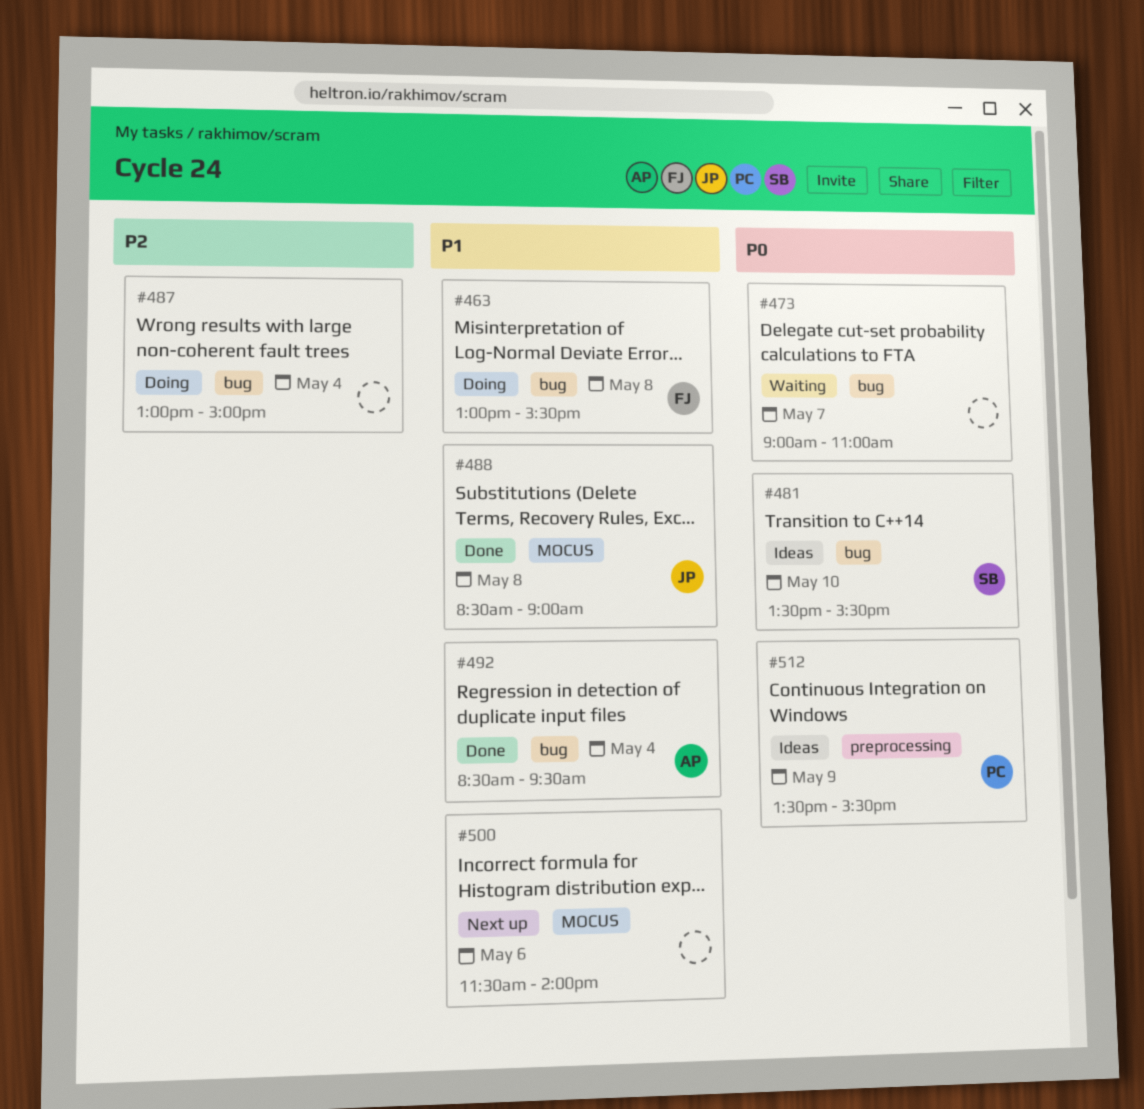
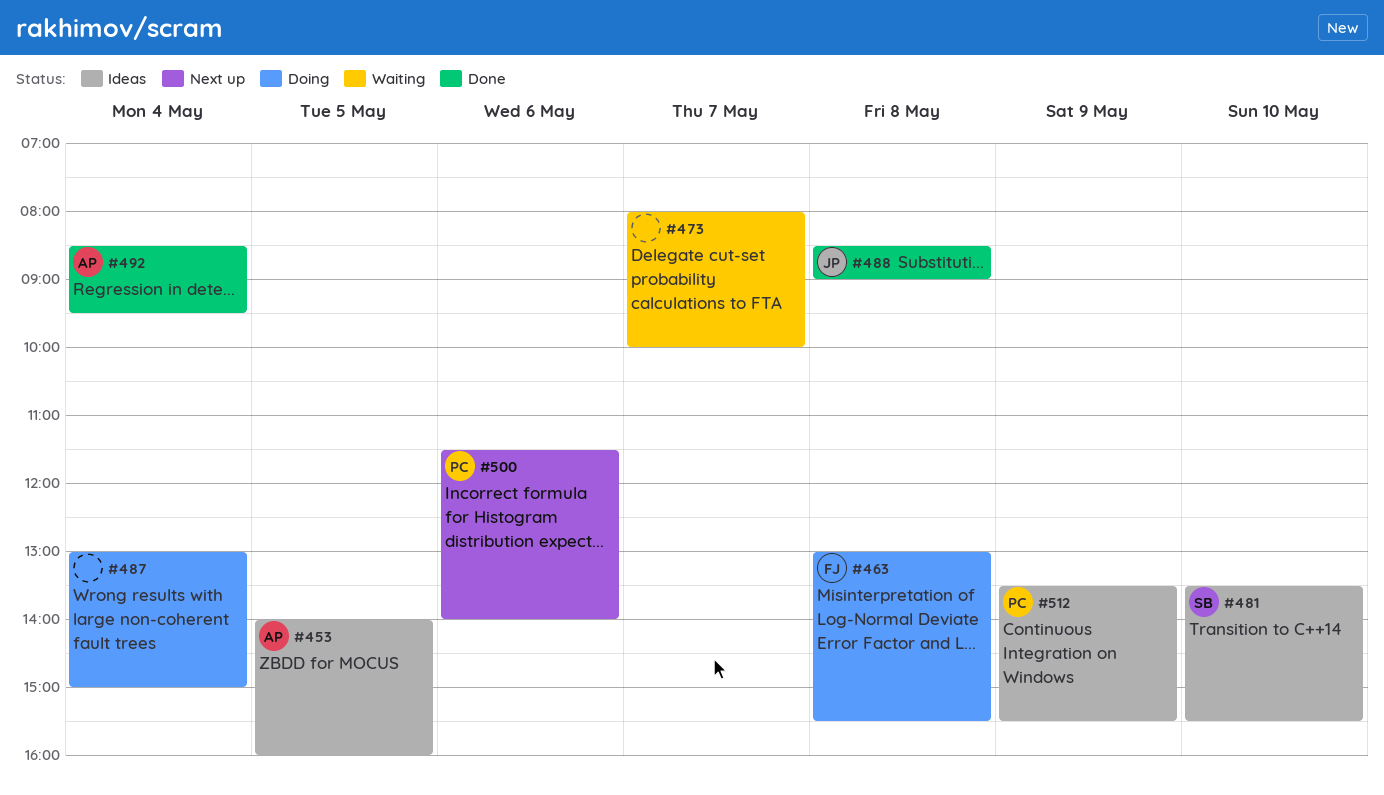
#453: none -> present
#473, begins: 09:00 -> 08:00
#473, ends: 11:00 -> 10:00
#500, owner: none -> PC

